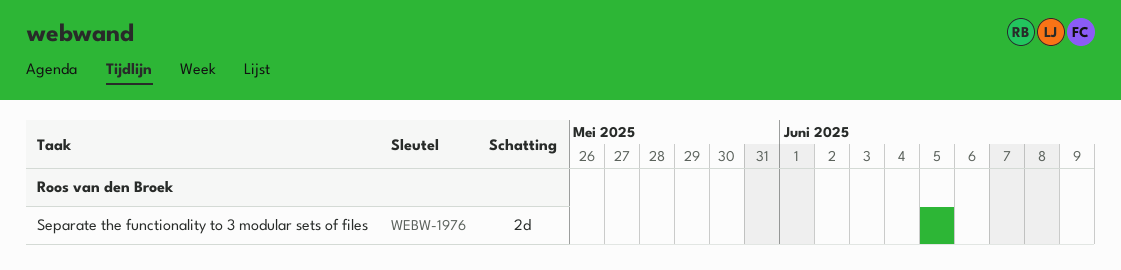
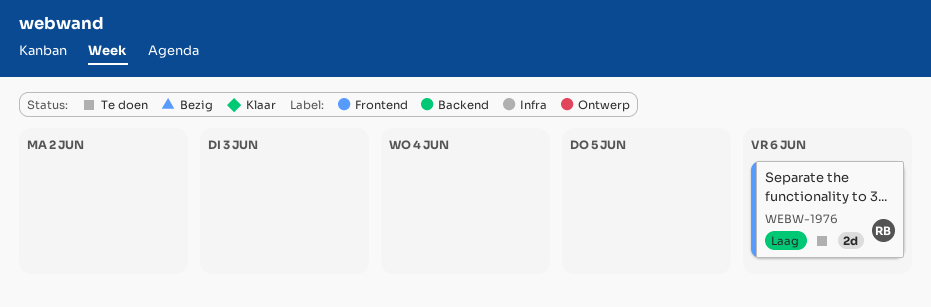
WEBW-1976, due: Jun 5 -> Jun 6

